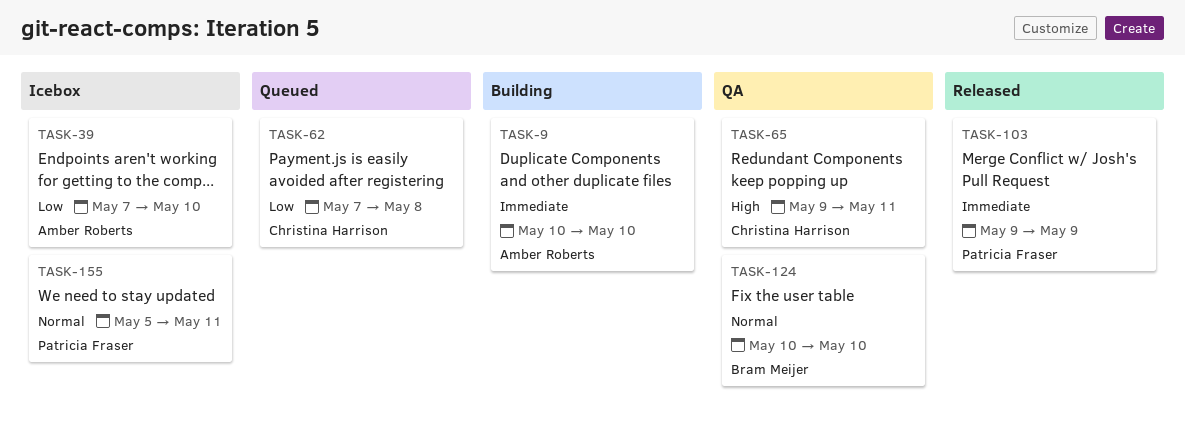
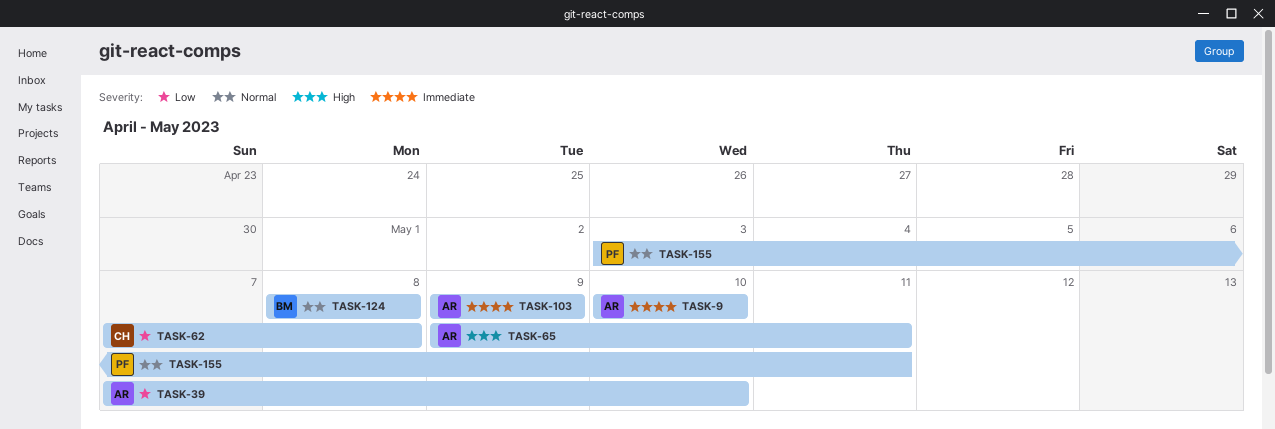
TASK-65, owner: Christina Harrison -> Amber Roberts
TASK-103, owner: Patricia Fraser -> Amber Roberts
TASK-124, start: May 10 -> May 8
TASK-124, due: May 10 -> May 8
TASK-155, start: May 5 -> May 3

